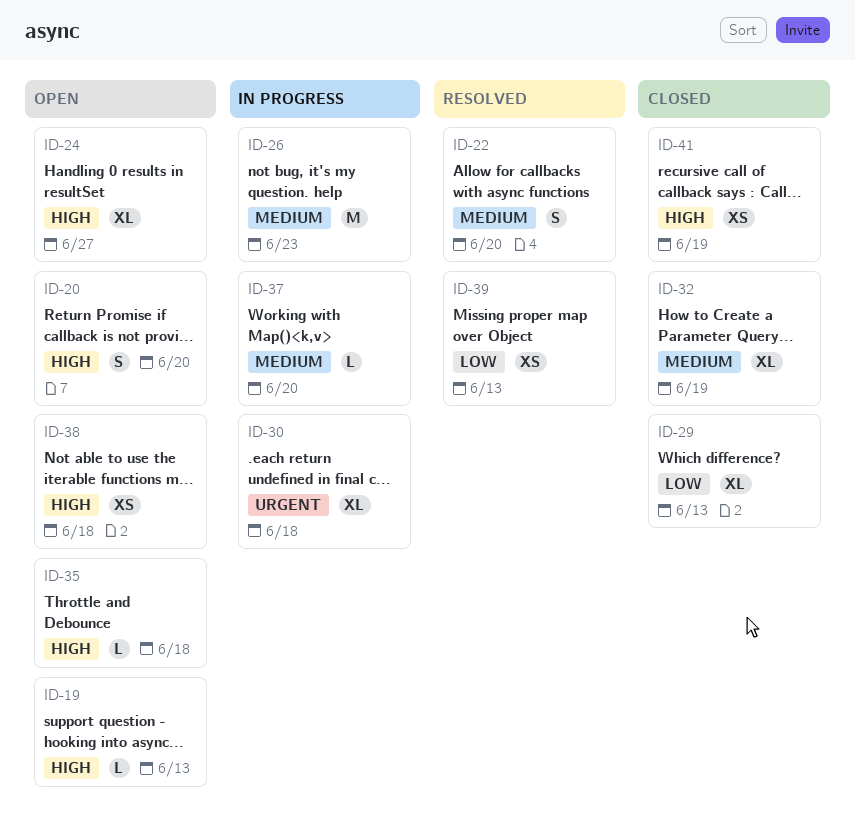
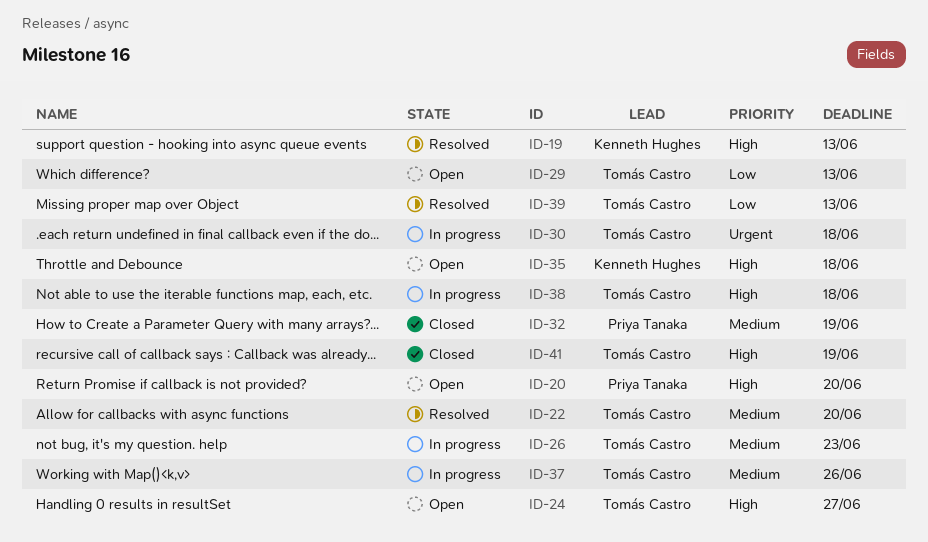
ID-19, status: Open -> Resolved
ID-29, status: Closed -> Open
ID-37, due: Jun 20 -> Jun 26
ID-38, status: Open -> In progress

